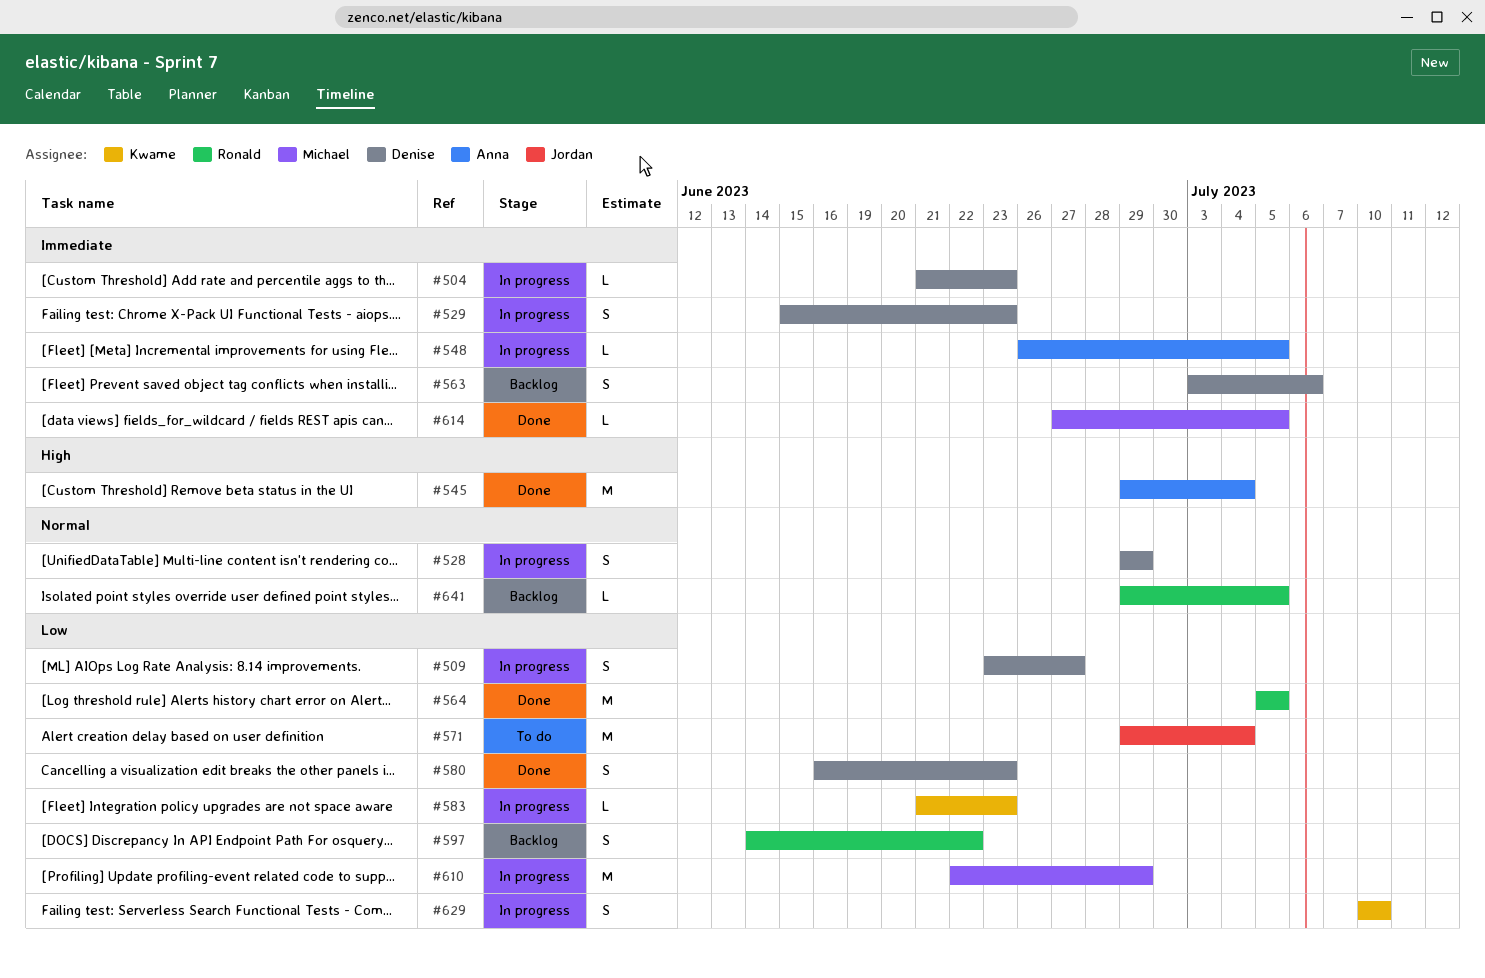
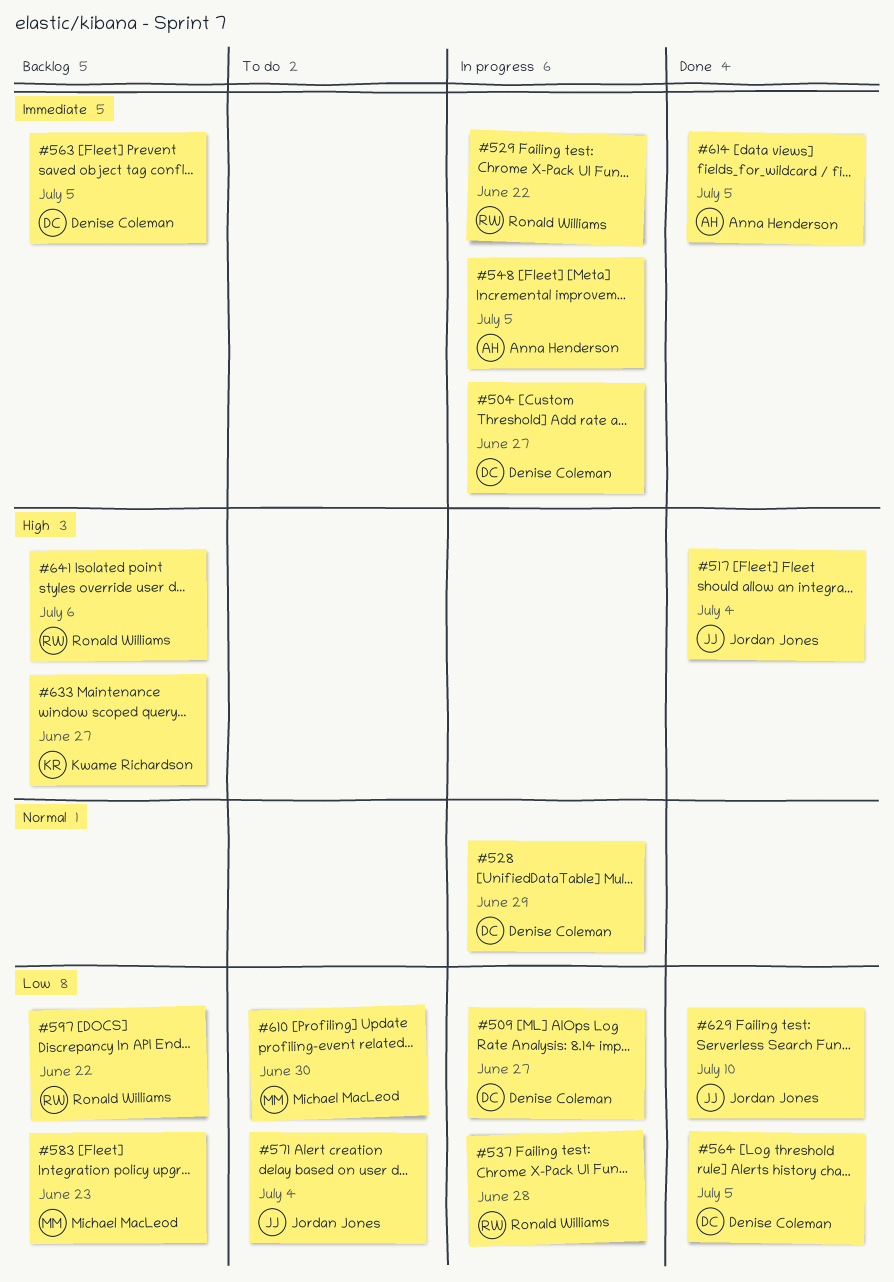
#504, due: Jun 23 -> Jun 27
#517: none -> present
#529, owner: Denise Coleman -> Ronald Williams
#529, due: Jun 23 -> Jun 22
#537: none -> present
#545: present -> none
#563, due: Jul 6 -> Jul 5
#564, owner: Ronald Williams -> Denise Coleman
#580: present -> none
#583, status: In progress -> Backlog
#583, owner: Kwame Richardson -> Michael MacLeod
#610, status: In progress -> To do
#610, due: Jun 29 -> Jun 30
#614, owner: Michael MacLeod -> Anna Henderson
#629, status: In progress -> Done
#629, owner: Kwame Richardson -> Jordan Jones
#633: none -> present
#641, priority: Normal -> High
#641, due: Jul 5 -> Jul 6

